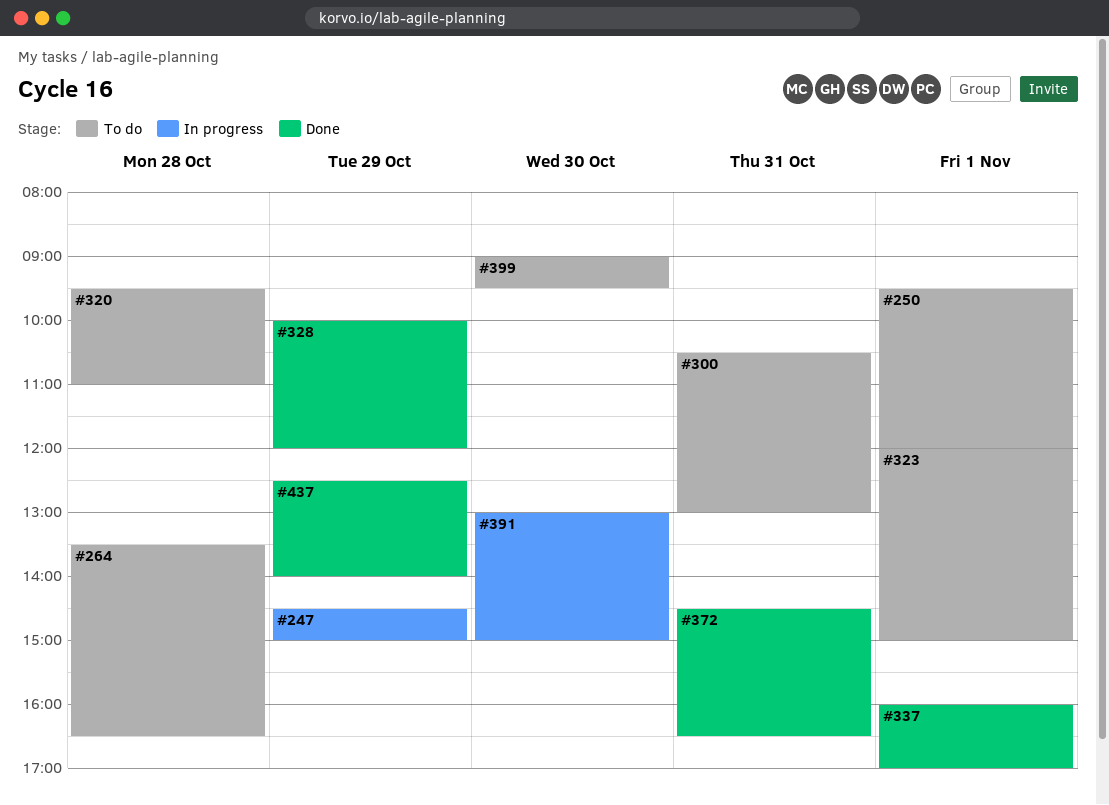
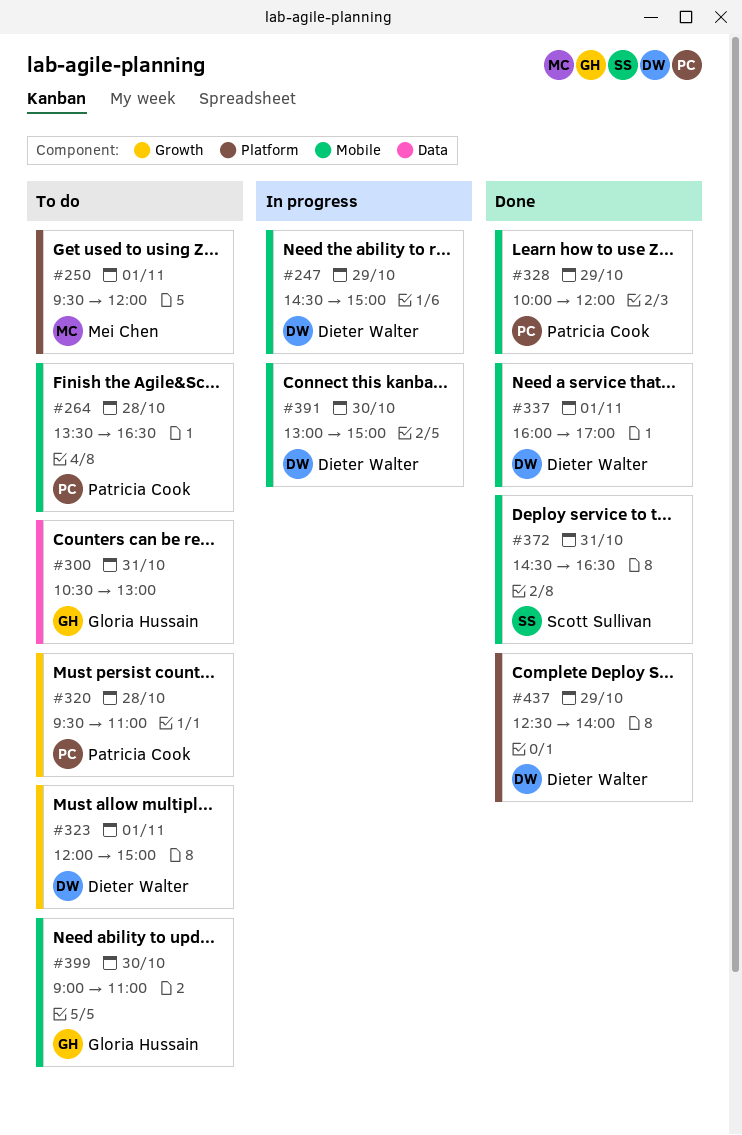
#399, ends: 09:30 -> 11:00

